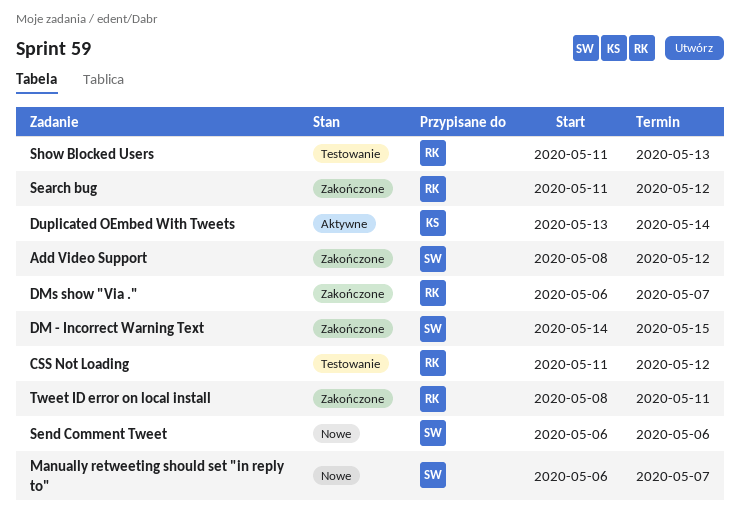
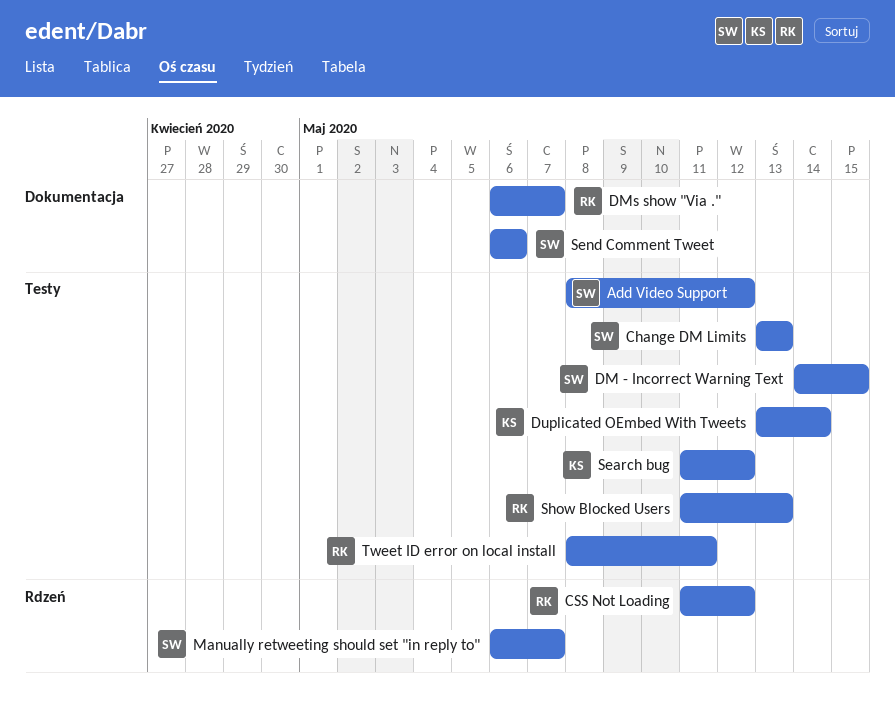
Change DM Limits: none -> present
Search bug, owner: RK -> KS

